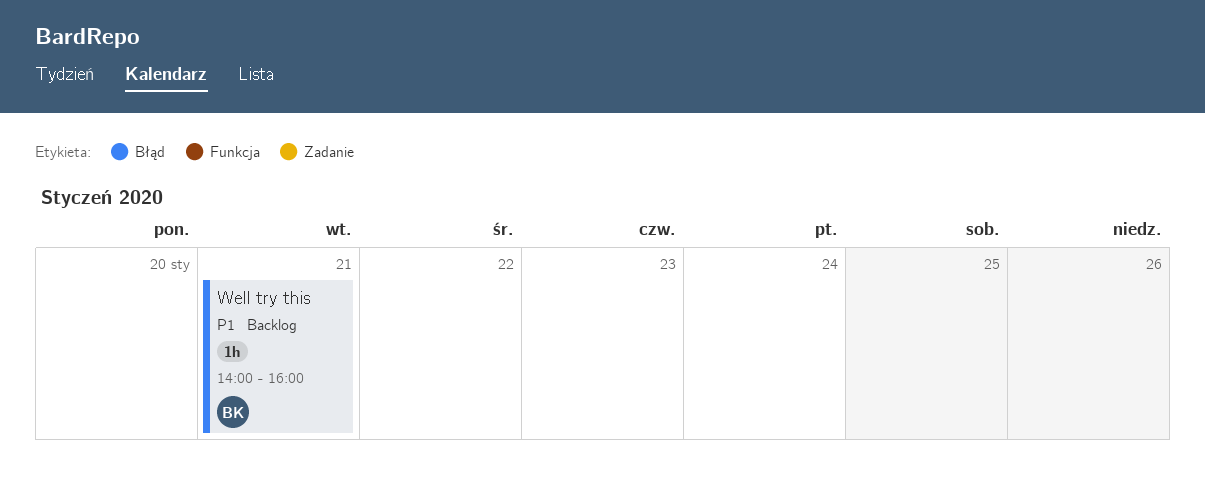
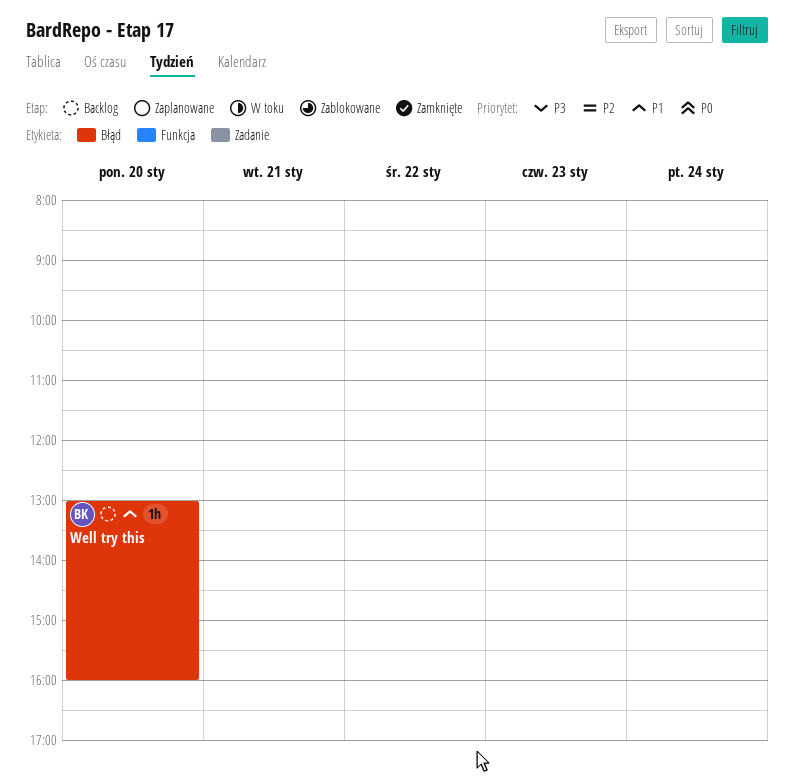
Well try this, day: Jan 21 -> Jan 20
Well try this, begins: 14:00 -> 13:00

